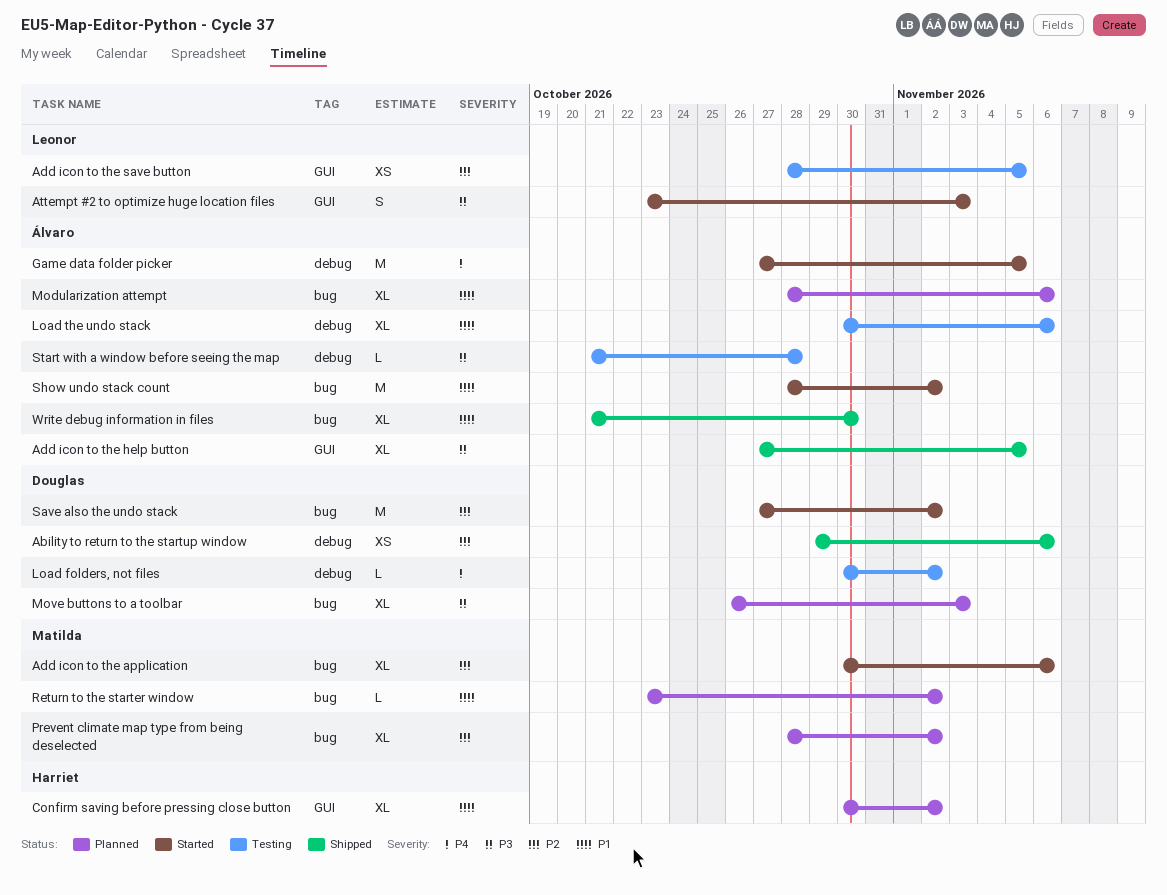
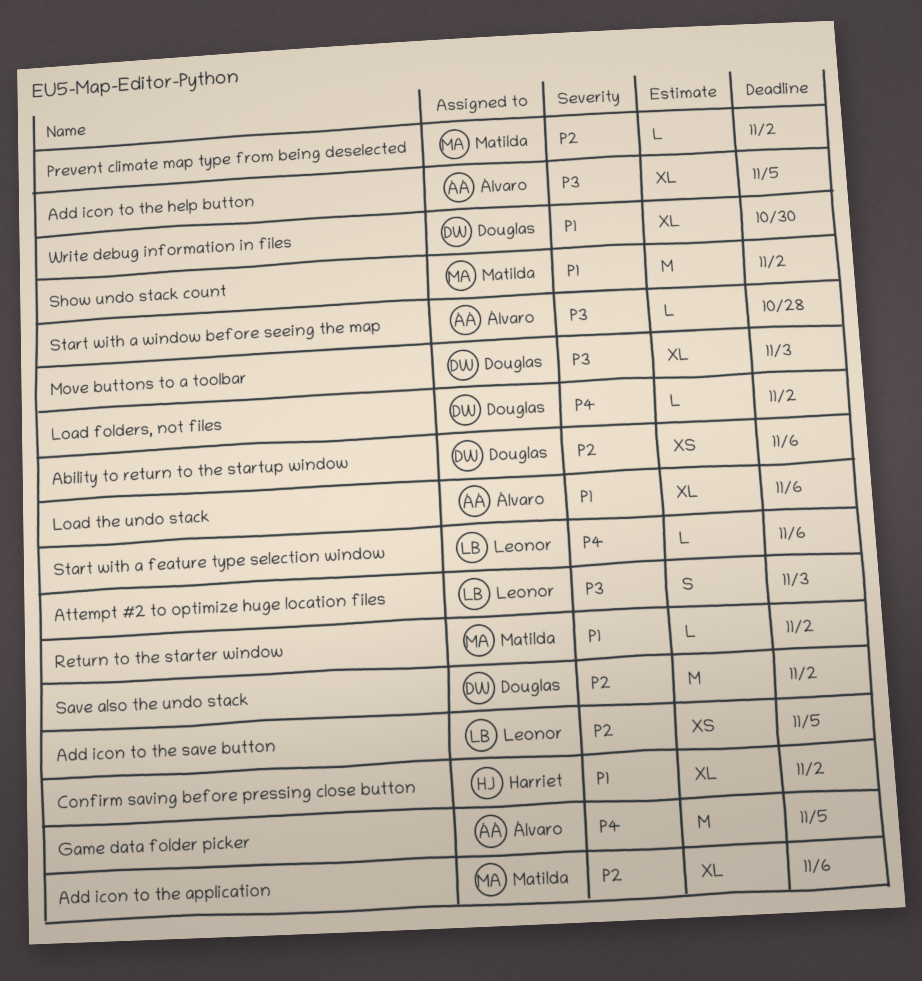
Modularization attempt: present -> none
Prevent climate map type from being deselected, estimate: XL -> L
Show undo stack count, owner: Álvaro -> Matilda
Start with a feature type selection window: none -> present
Write debug information in files, owner: Álvaro -> Douglas

